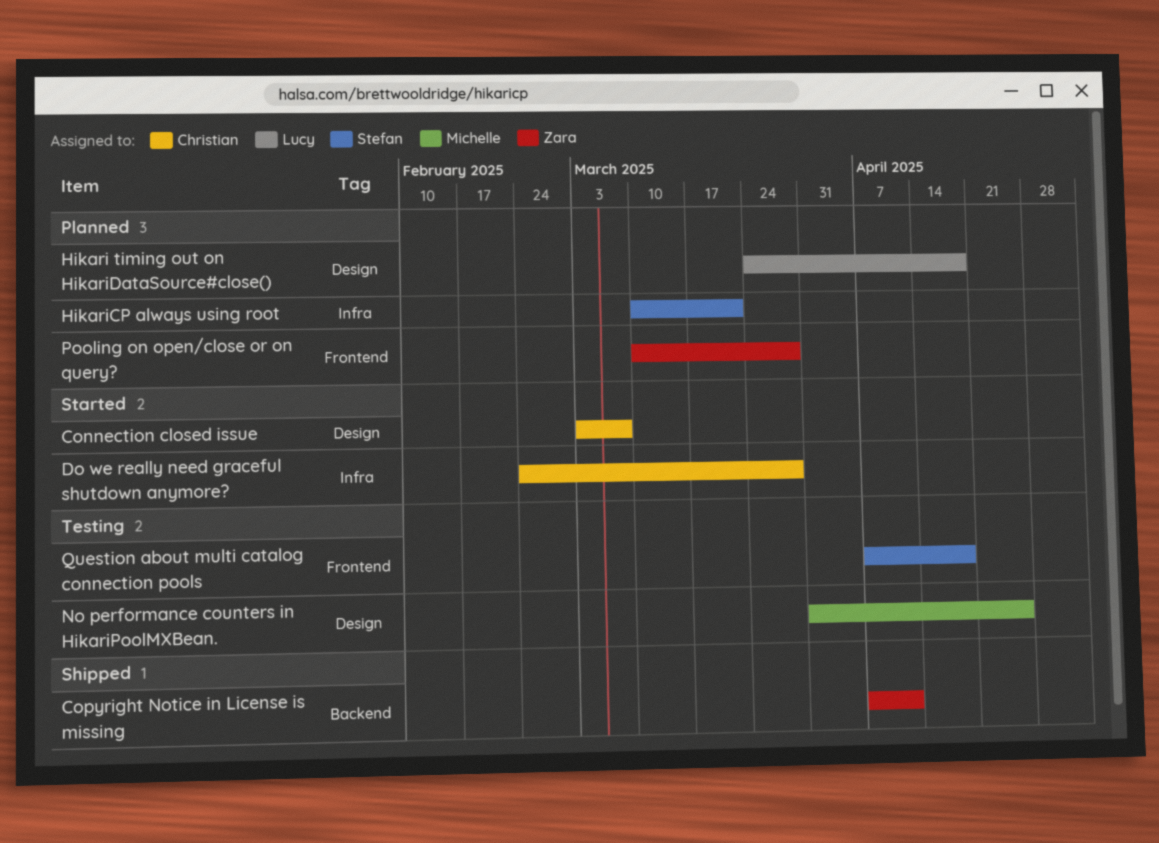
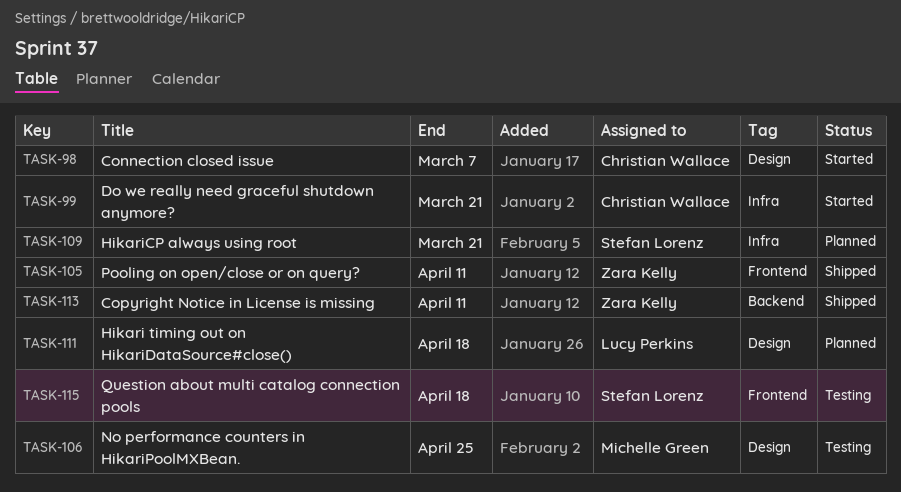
Do we really need graceful shutdown anymore?, due: Mar 28 -> Mar 21
Pooling on open/close or on query?, status: Planned -> Shipped
Pooling on open/close or on query?, due: Mar 28 -> Apr 11

